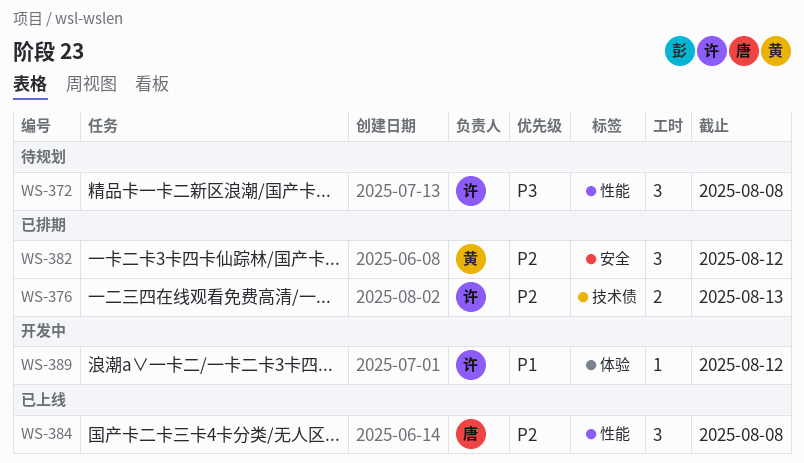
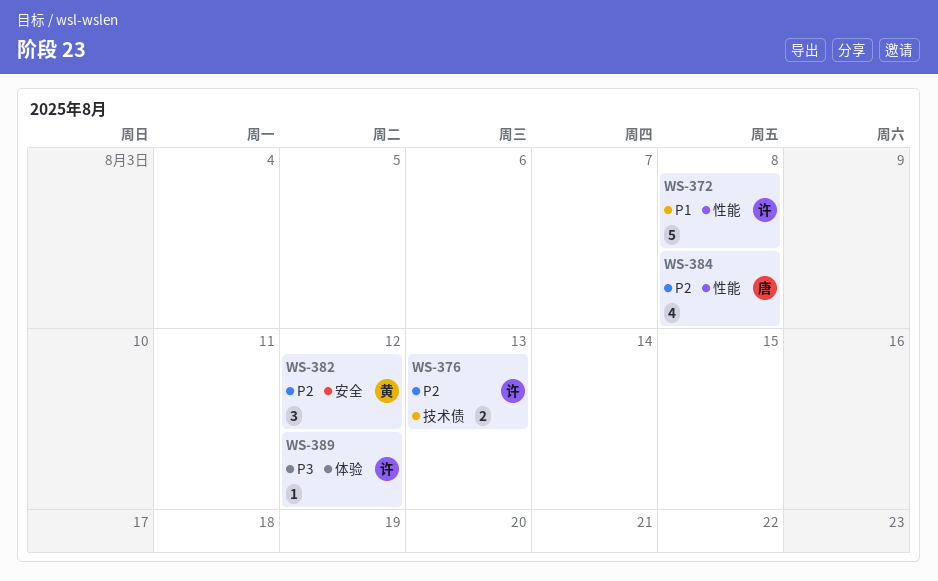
WS-372, priority: P3 -> P1
WS-372, estimate: 3 -> 5
WS-384, estimate: 3 -> 4
WS-389, priority: P1 -> P3

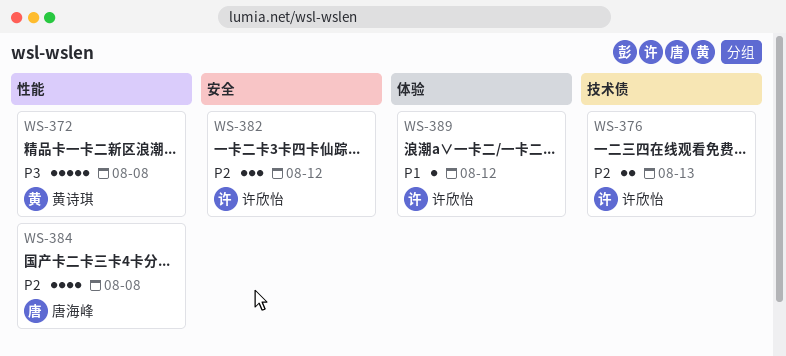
WS-372, owner: 许欣怡 -> 黄诗琪
WS-372, priority: P1 -> P3
WS-382, owner: 黄诗琪 -> 许欣怡
WS-389, priority: P3 -> P1

